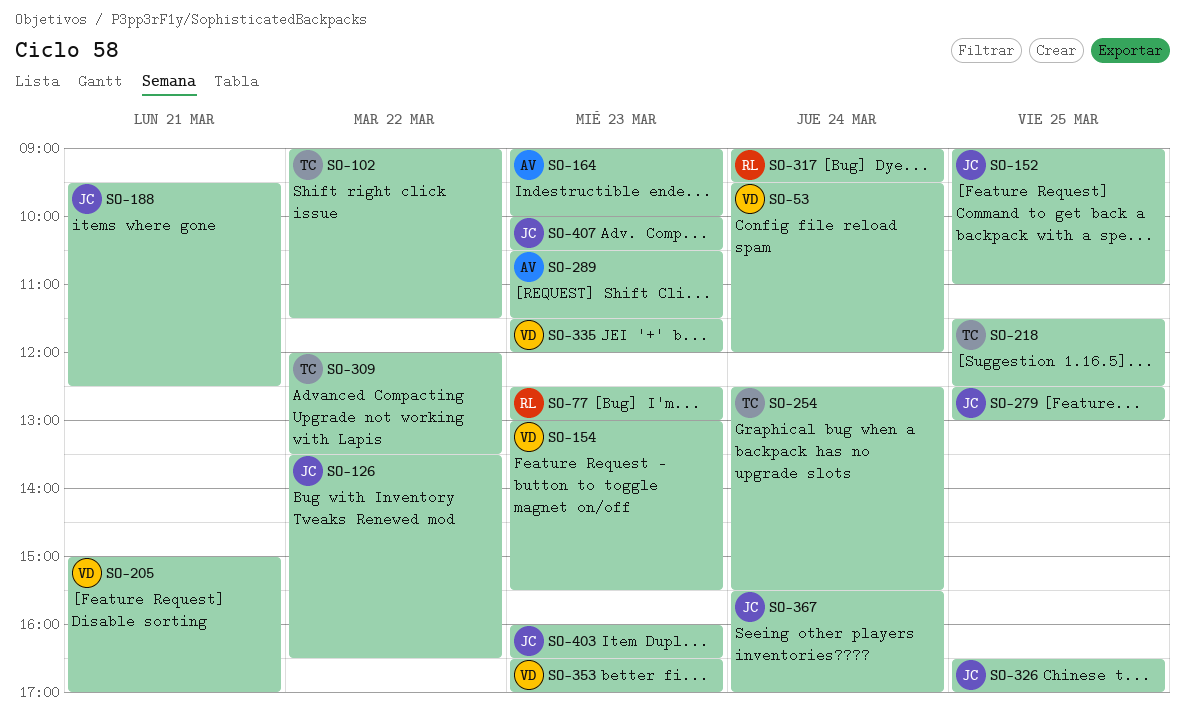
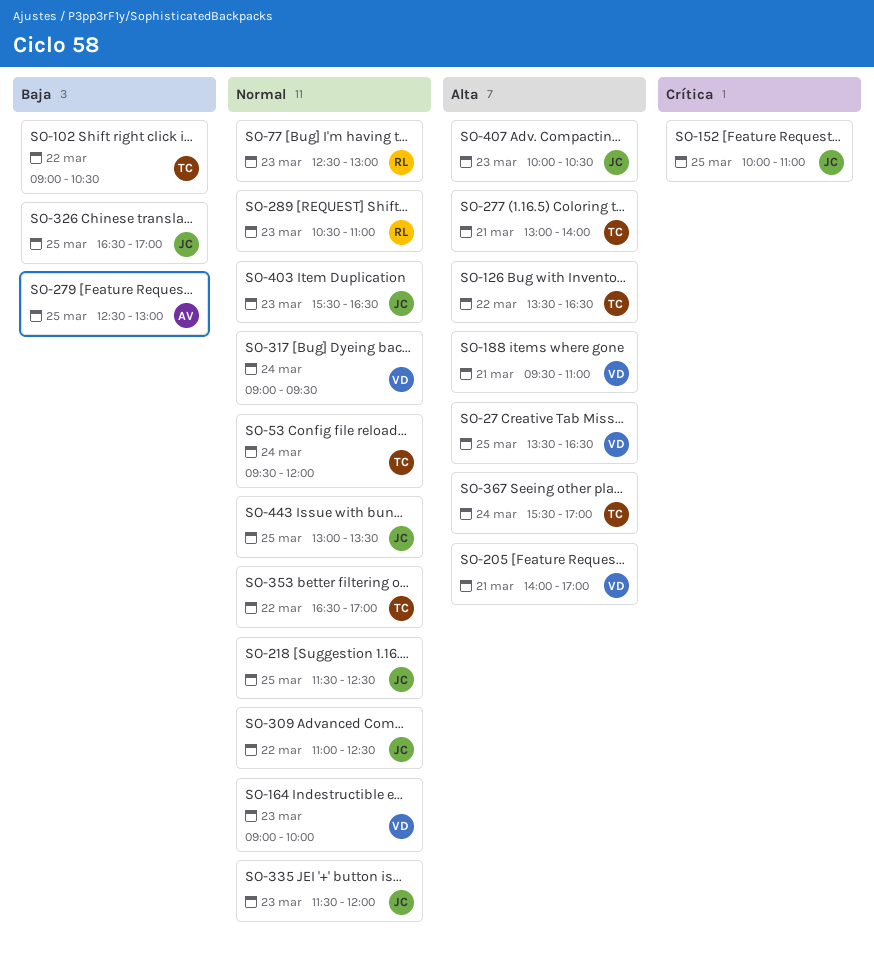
SO-27: none -> present
SO-53, owner: VD -> TC
SO-102, ends: 11:30 -> 10:30
SO-126, owner: JC -> TC
SO-152, begins: 09:00 -> 10:00
SO-154: present -> none
SO-164, owner: AV -> VD
SO-188, owner: JC -> VD
SO-188, ends: 12:30 -> 11:00
SO-205, begins: 15:00 -> 14:00
SO-218, owner: TC -> JC
SO-254: present -> none
SO-277: none -> present
SO-279, owner: JC -> AV
SO-289, owner: AV -> RL
SO-289, ends: 11:30 -> 11:00
SO-309, owner: TC -> JC
SO-309, begins: 12:00 -> 11:00
SO-309, ends: 13:30 -> 12:30
SO-317, owner: RL -> VD
SO-335, owner: VD -> JC
SO-353, owner: VD -> TC
SO-353, day: Mar 23 -> Mar 22
SO-367, owner: JC -> TC
SO-403, begins: 16:00 -> 15:30
SO-443: none -> present

